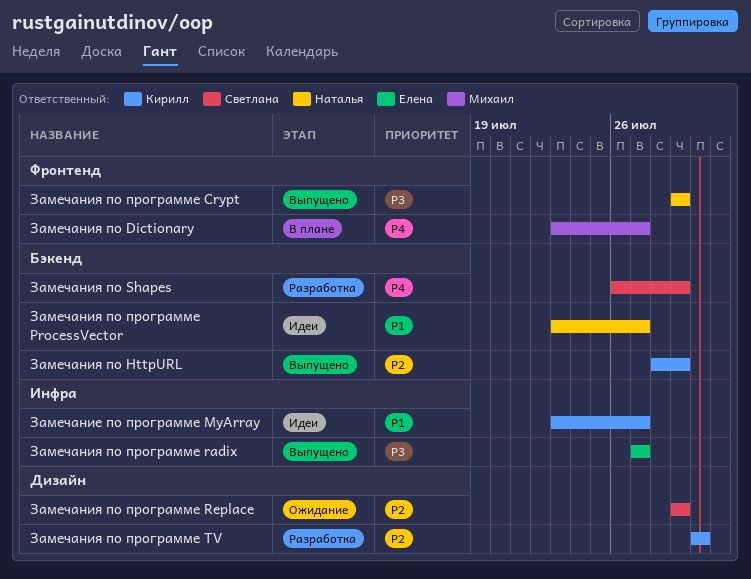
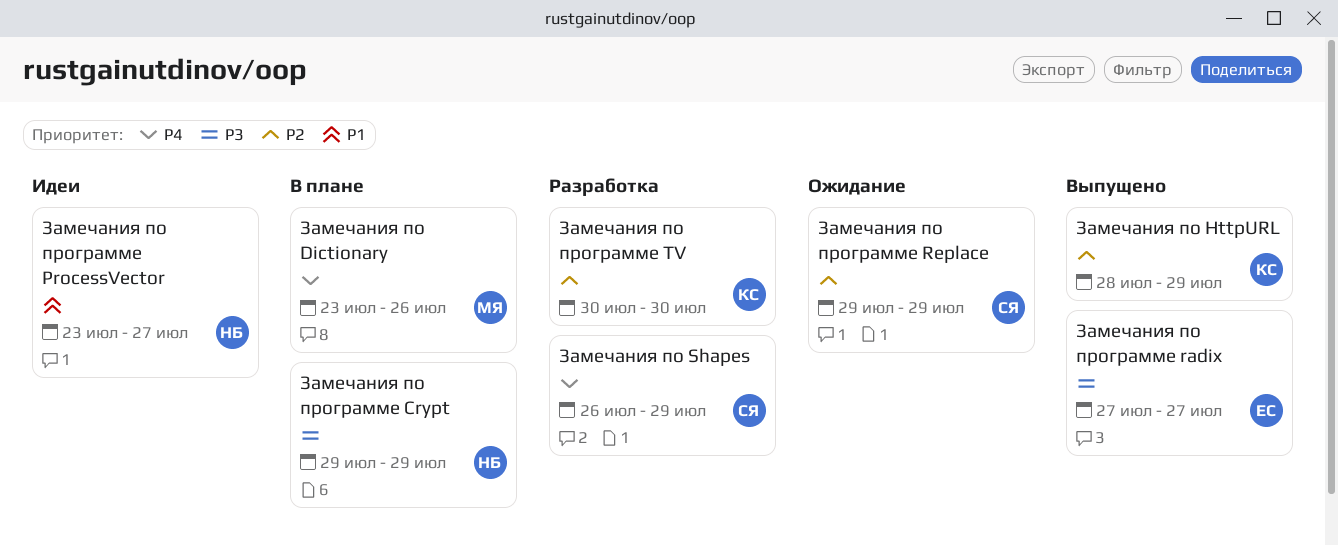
Замечание по программе MyArray: present -> none
Замечания по Dictionary, due: Jul 27 -> Jul 26
Замечания по программе Crypt, status: Выпущено -> В плане

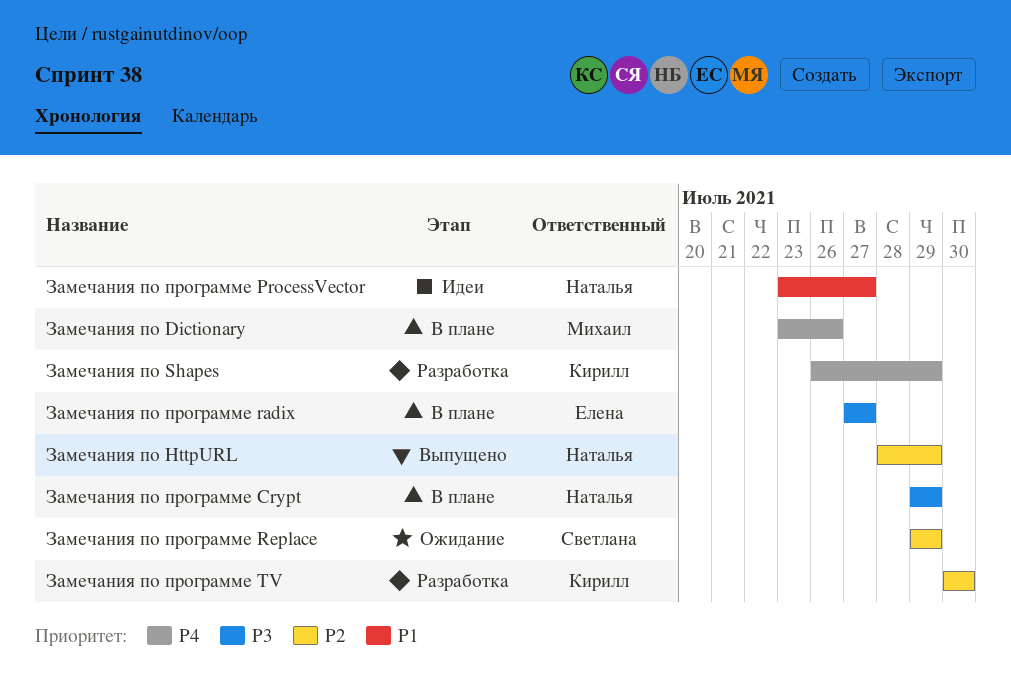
Замечания по HttpURL, owner: Кирилл -> Наталья
Замечания по Shapes, owner: Светлана -> Кирилл
Замечания по программе radix, status: Выпущено -> В плане

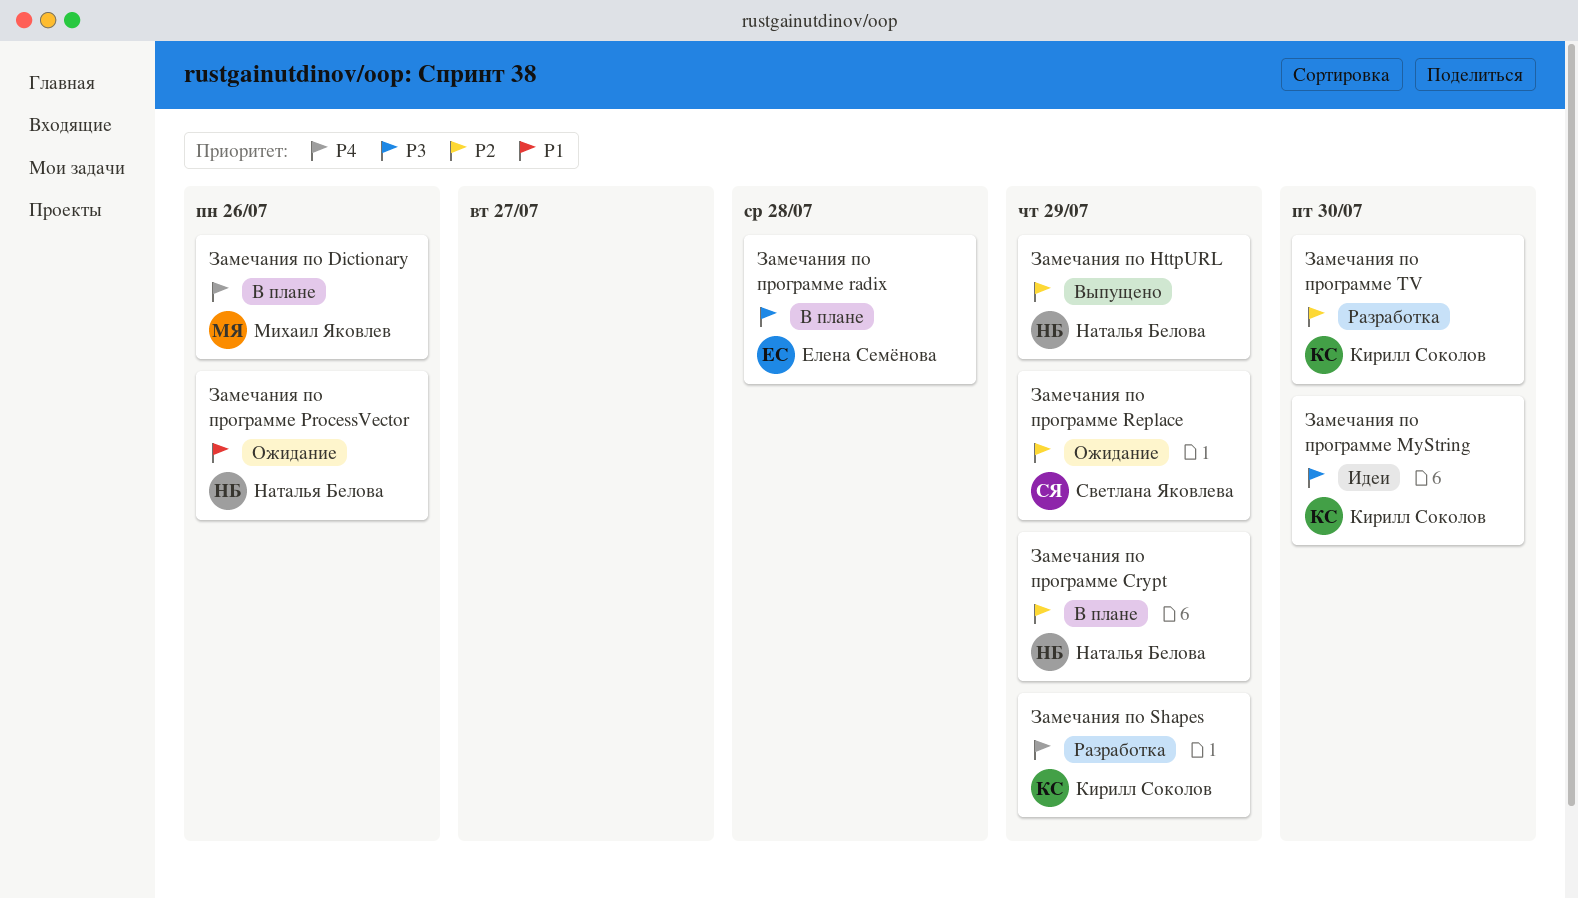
Замечания по программе Crypt, priority: P3 -> P2
Замечания по программе MyString: none -> present
Замечания по программе ProcessVector, status: Идеи -> Ожидание
Замечания по программе ProcessVector, due: Jul 27 -> Jul 26
Замечания по программе radix, due: Jul 27 -> Jul 28

